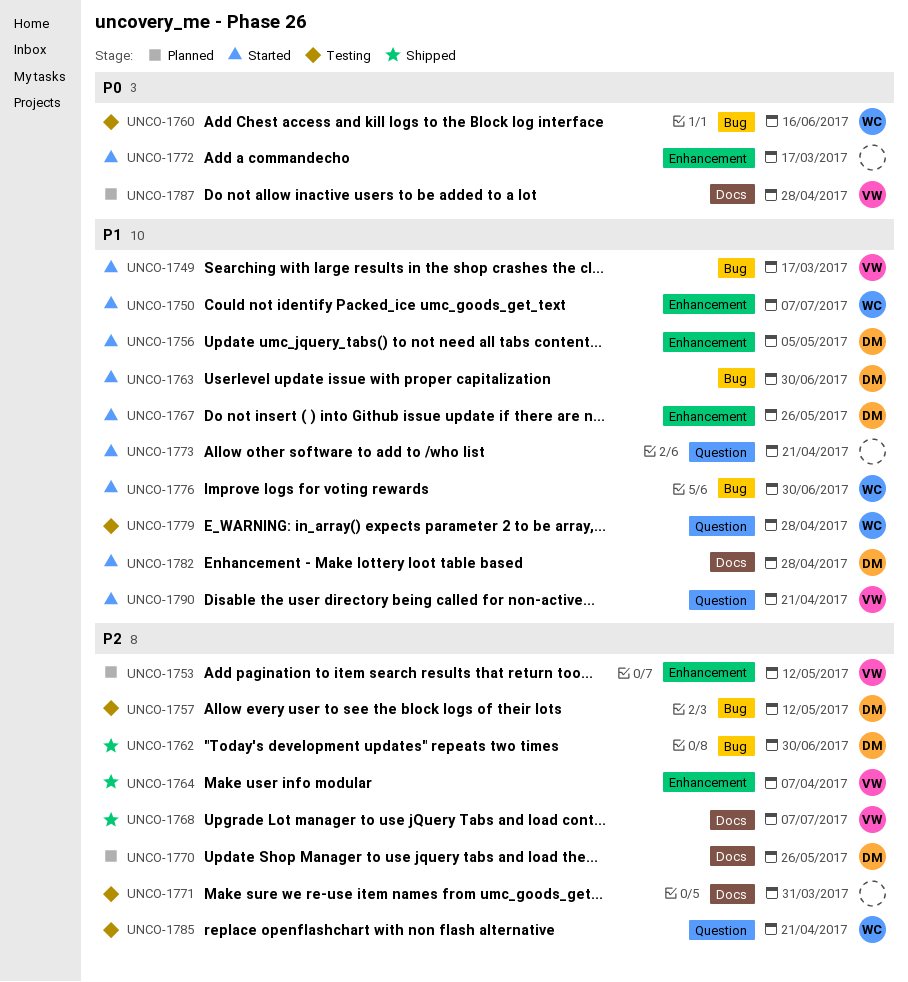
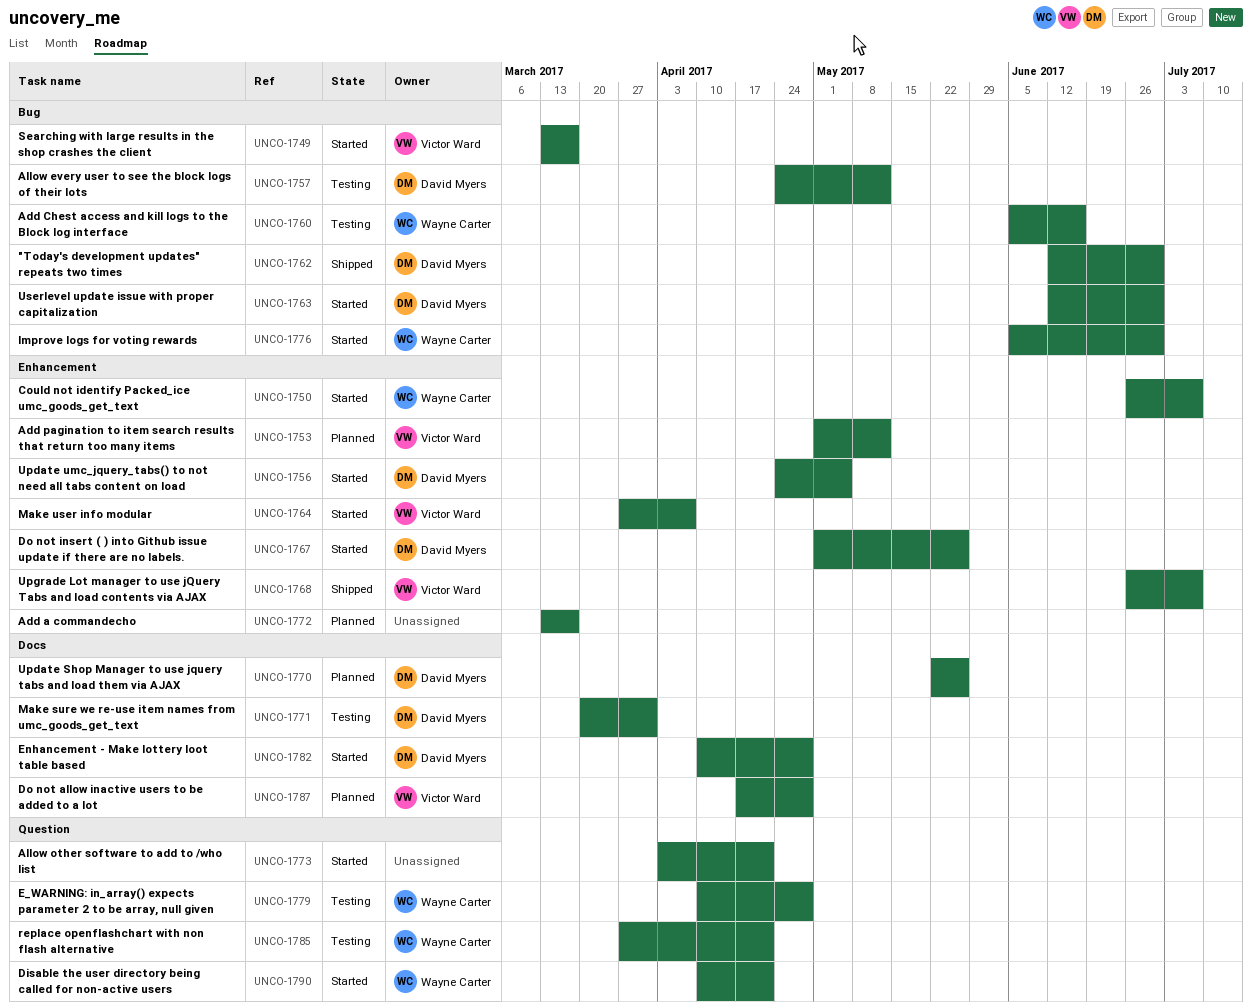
UNCO-1764, status: Shipped -> Started
UNCO-1768, label: Docs -> Enhancement
UNCO-1771, owner: none -> David Myers
UNCO-1772, status: Started -> Planned
UNCO-1790, owner: Victor Ward -> Wayne Carter

